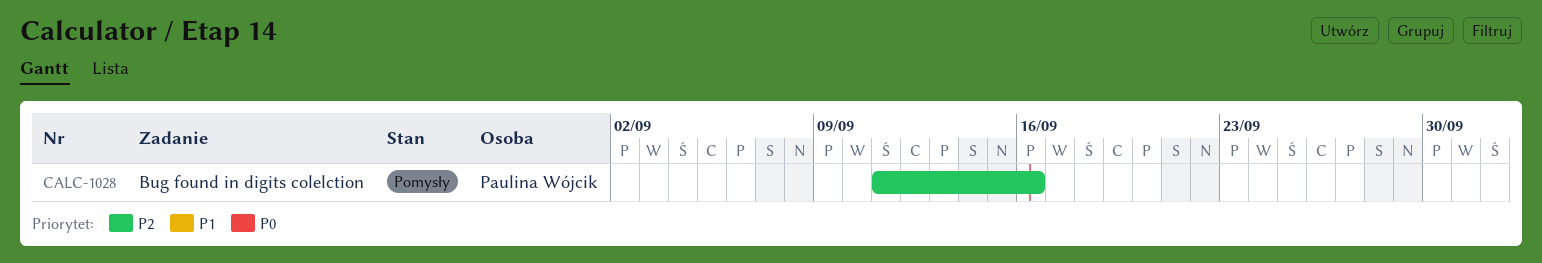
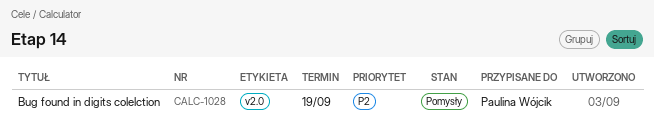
CALC-1028, due: Sep 16 -> Sep 19

